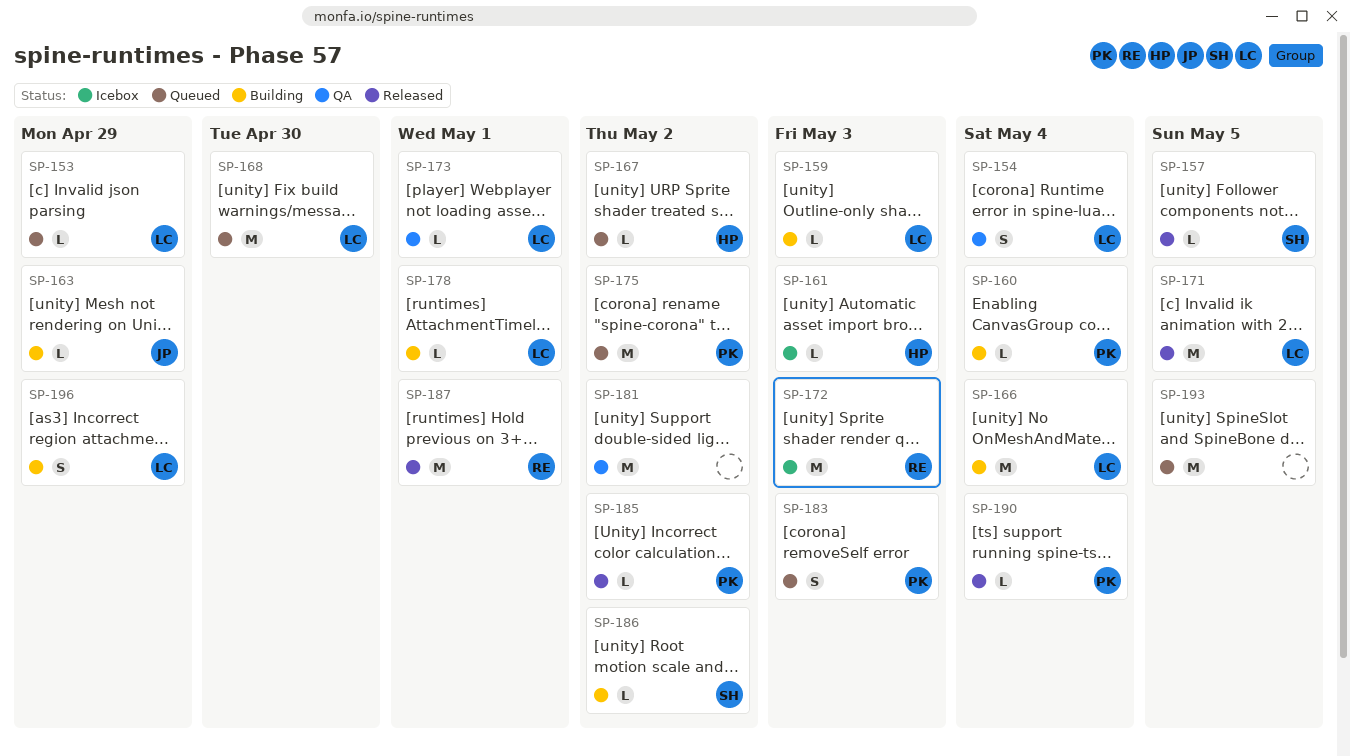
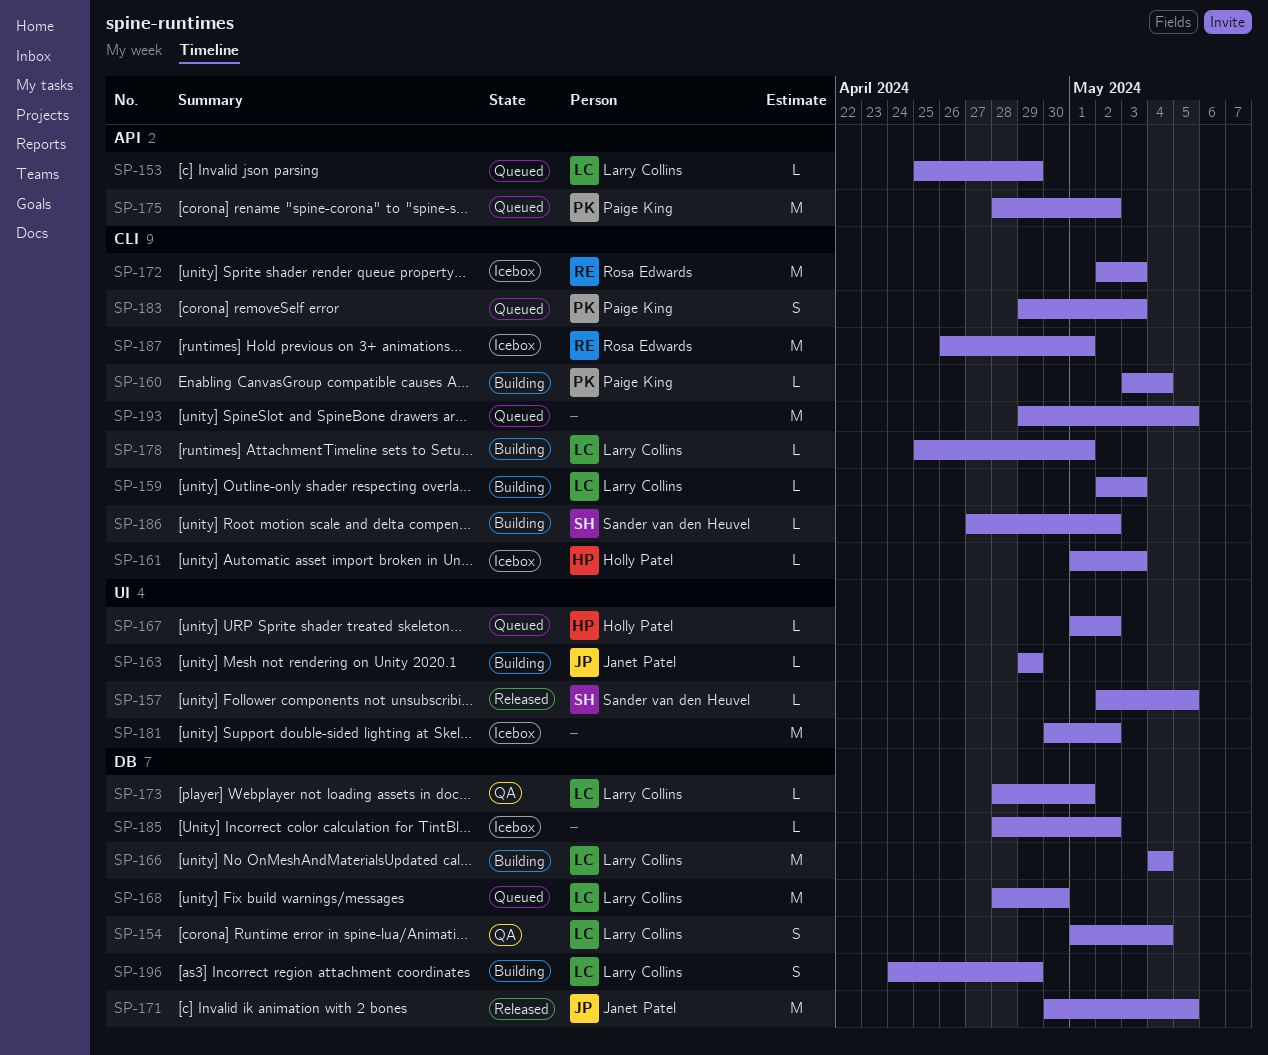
SP-171, owner: Larry Collins -> Janet Patel
SP-181, status: QA -> Icebox
SP-185, status: Released -> Icebox
SP-185, owner: Paige King -> none
SP-187, status: Released -> Icebox
SP-190: present -> none

